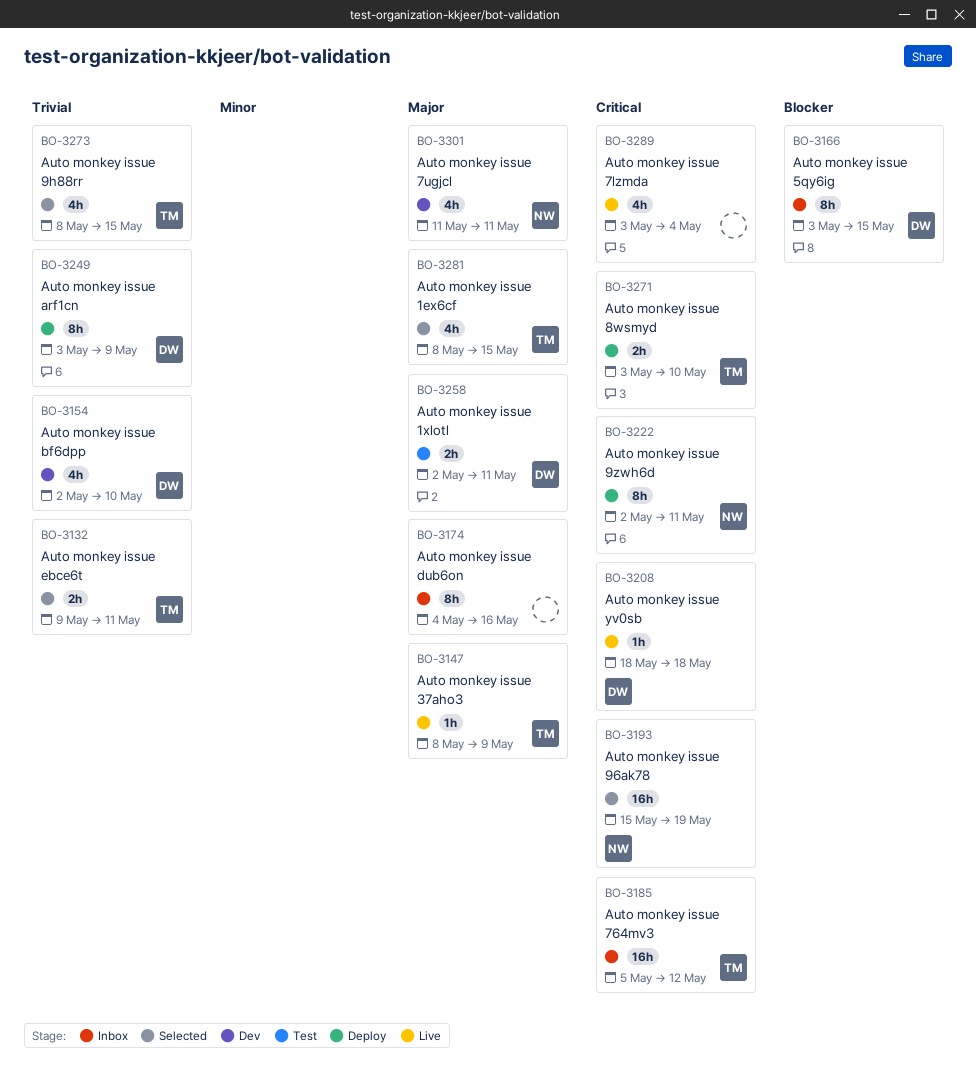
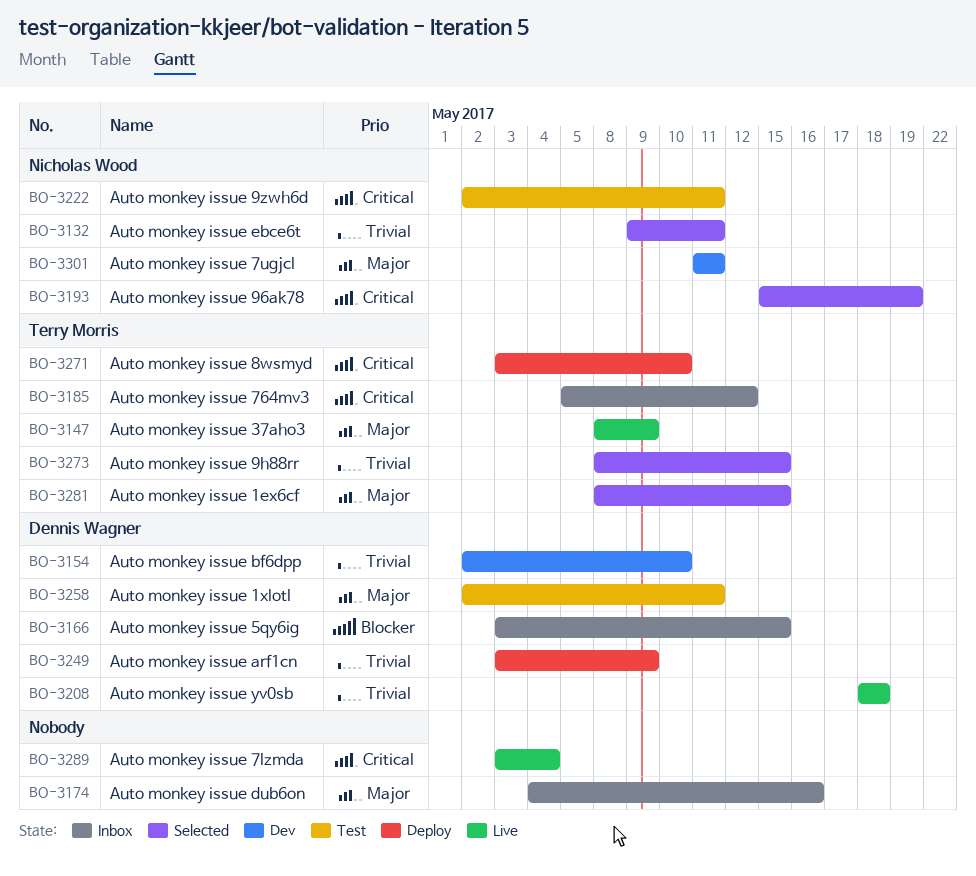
BO-3132, owner: Terry Morris -> Nicholas Wood
BO-3208, priority: Critical -> Trivial
BO-3222, status: Deploy -> Test

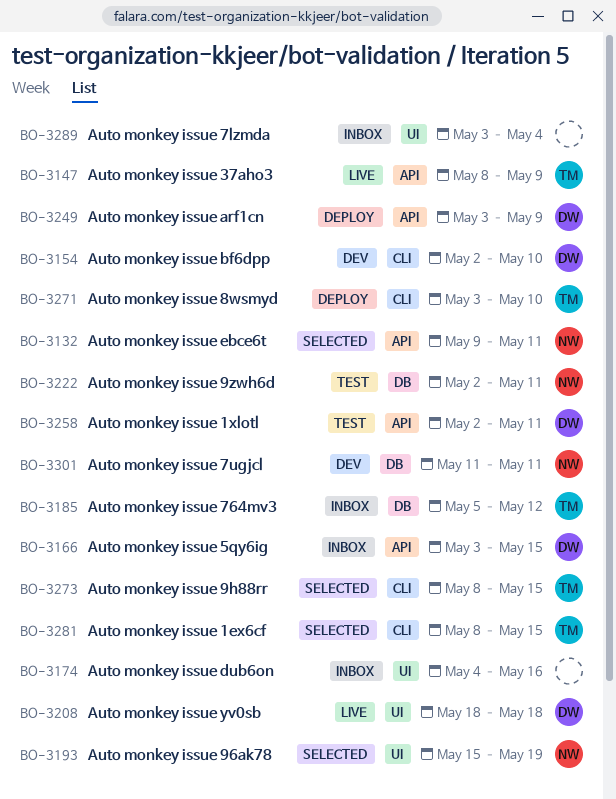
BO-3289, status: Live -> Inbox

